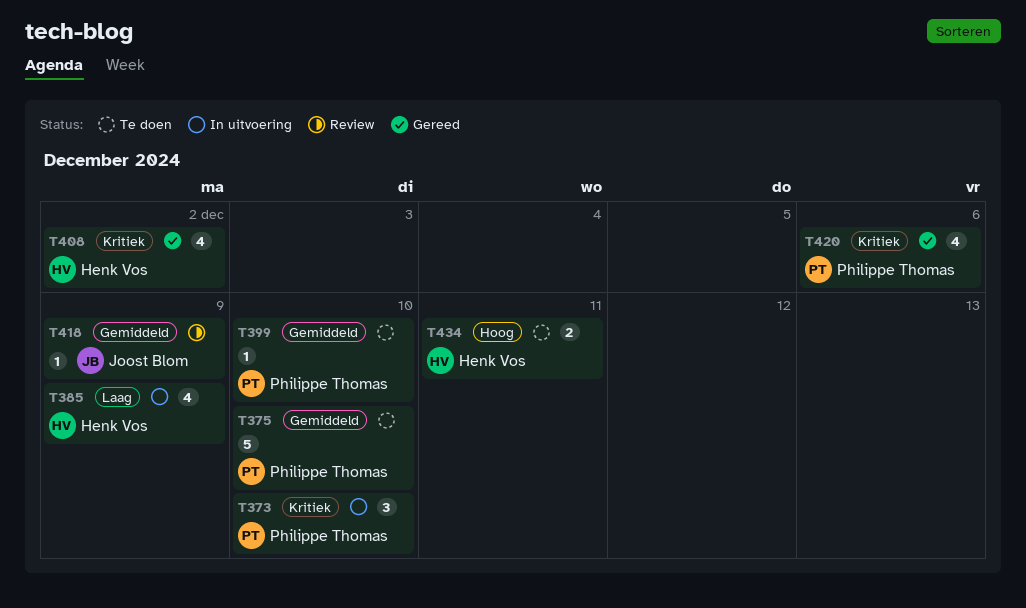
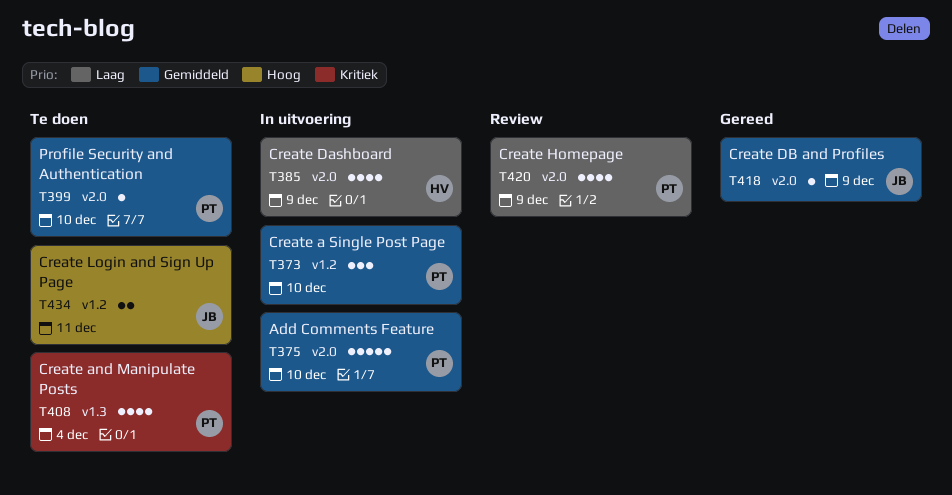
T373, priority: Kritiek -> Gemiddeld
T375, status: Te doen -> In uitvoering
T408, status: Gereed -> Te doen
T408, owner: Henk Vos -> Philippe Thomas
T408, due: Dec 2 -> Dec 4
T418, status: Review -> Gereed
T420, status: Gereed -> Review
T420, priority: Kritiek -> Laag
T420, due: Dec 6 -> Dec 9
T434, owner: Henk Vos -> Joost Blom

